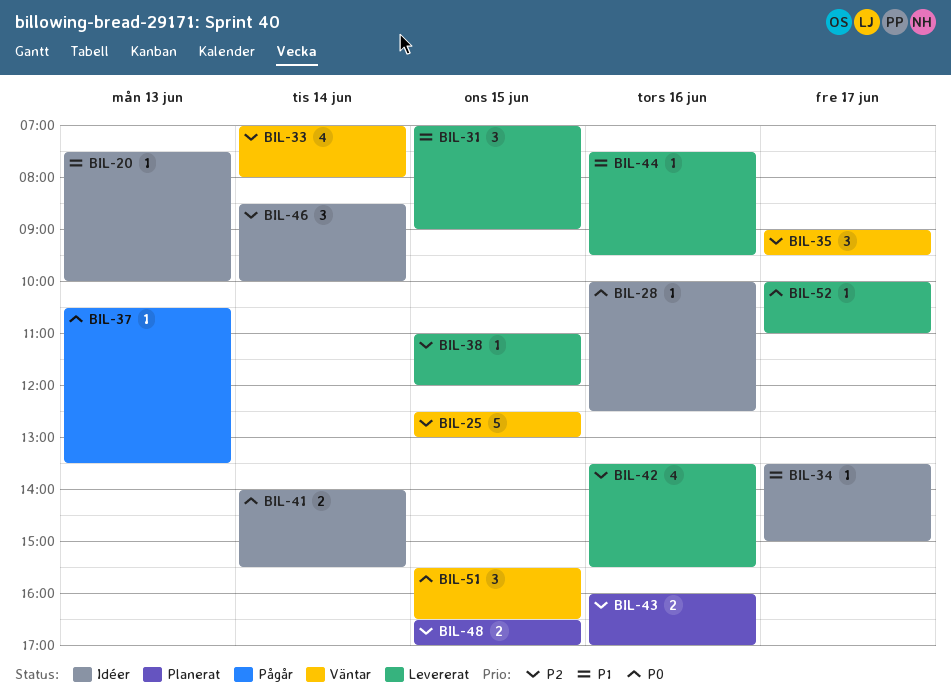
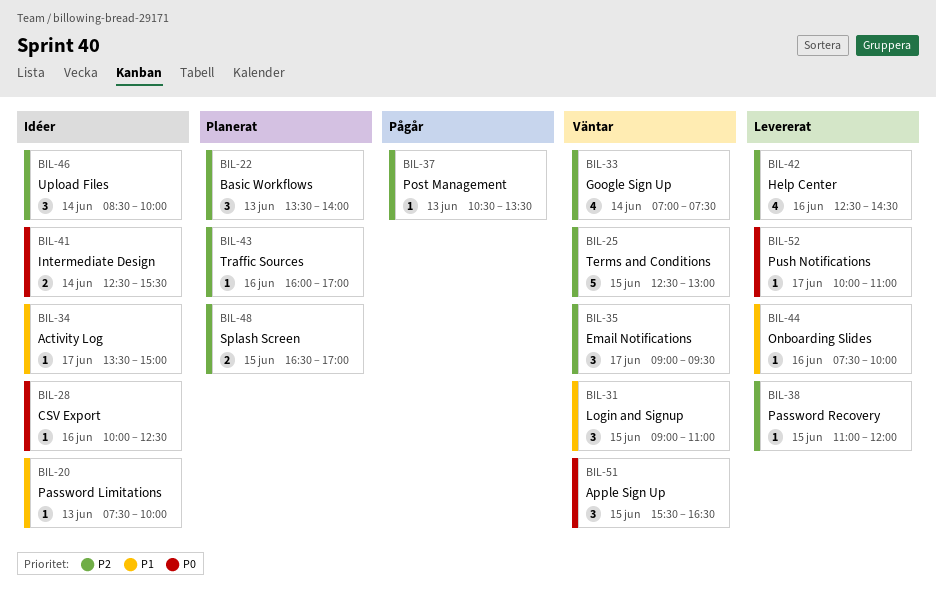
BIL-22: none -> present
BIL-31, status: Levererat -> Väntar
BIL-31, begins: 07:00 -> 09:00
BIL-31, ends: 09:00 -> 11:00
BIL-33, ends: 08:00 -> 07:30
BIL-37, priority: P0 -> P2
BIL-41, begins: 14:00 -> 12:30
BIL-42, begins: 13:30 -> 12:30
BIL-42, ends: 15:30 -> 14:30
BIL-43, estimate: 2 -> 1
BIL-44, ends: 09:30 -> 10:00

